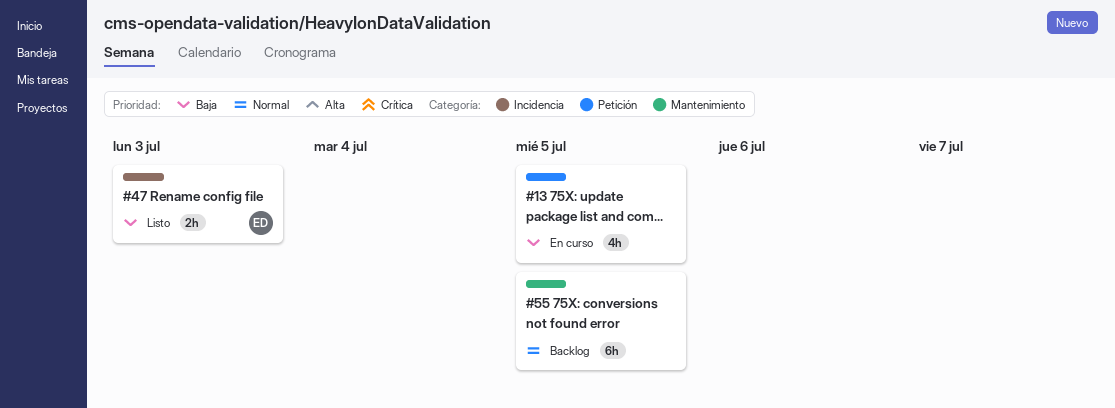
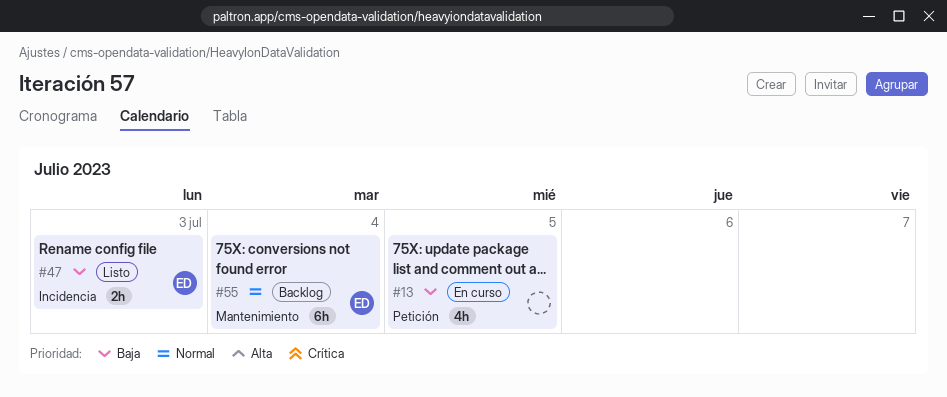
#55, owner: none -> ED
#55, due: Jul 5 -> Jul 4

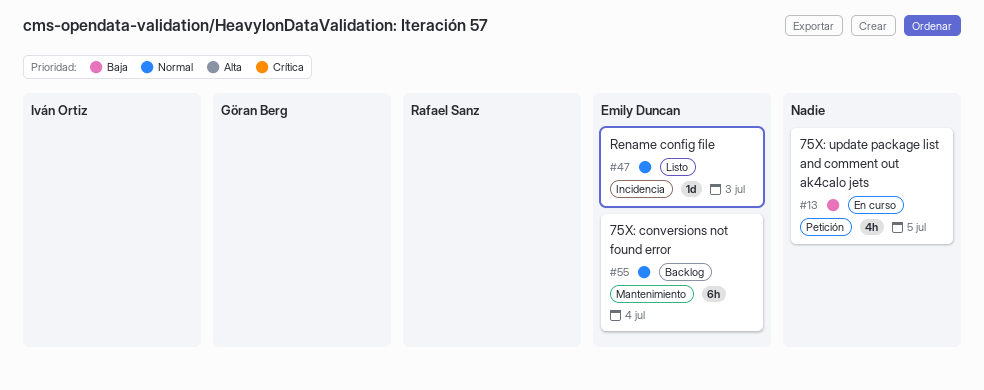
#47, priority: Baja -> Normal
#47, estimate: 2h -> 1d

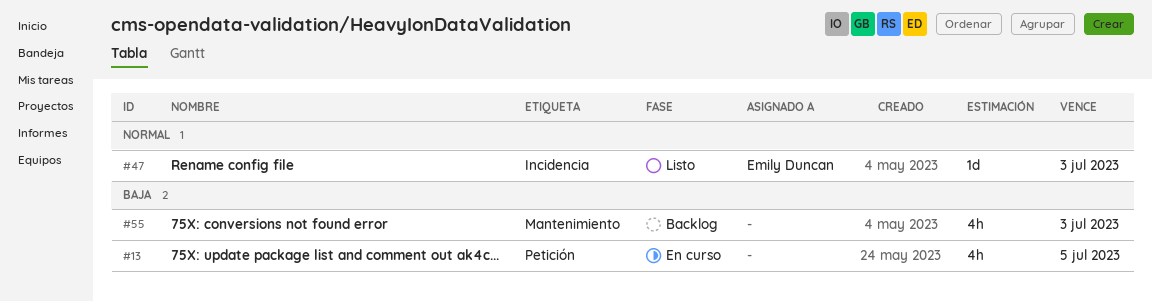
#55, owner: Emily Duncan -> none
#55, priority: Normal -> Baja
#55, estimate: 6h -> 4h
#55, due: Jul 4 -> Jul 3

